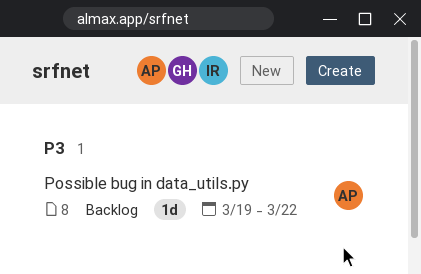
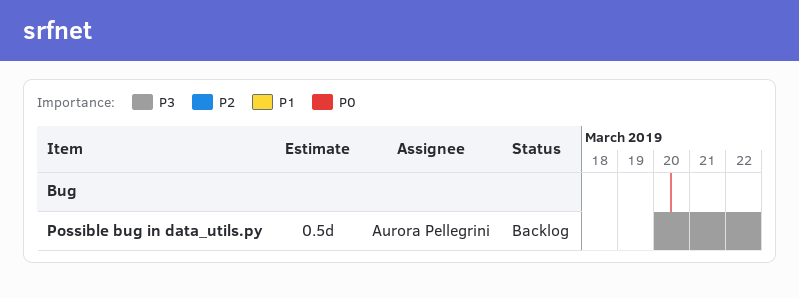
Possible bug in data_utils.py, estimate: 1d -> 0.5d
Possible bug in data_utils.py, start: Mar 19 -> Mar 20

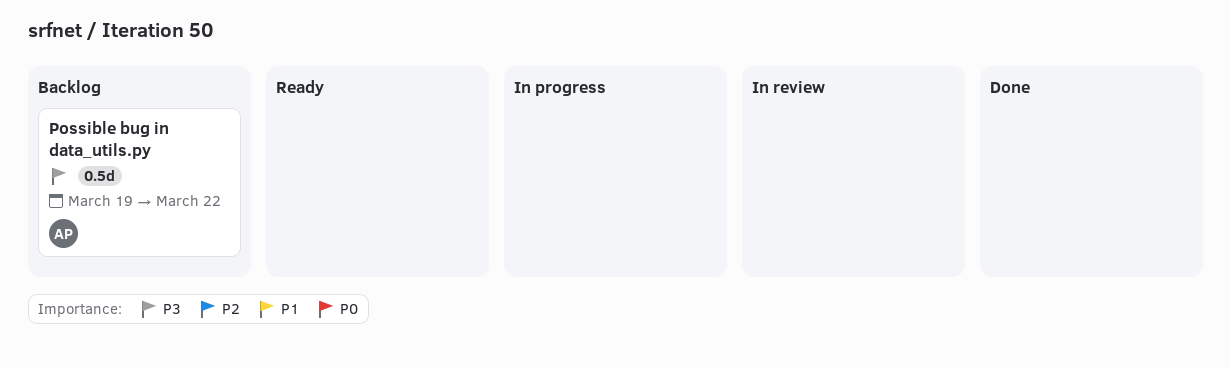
Possible bug in data_utils.py, start: Mar 20 -> Mar 19

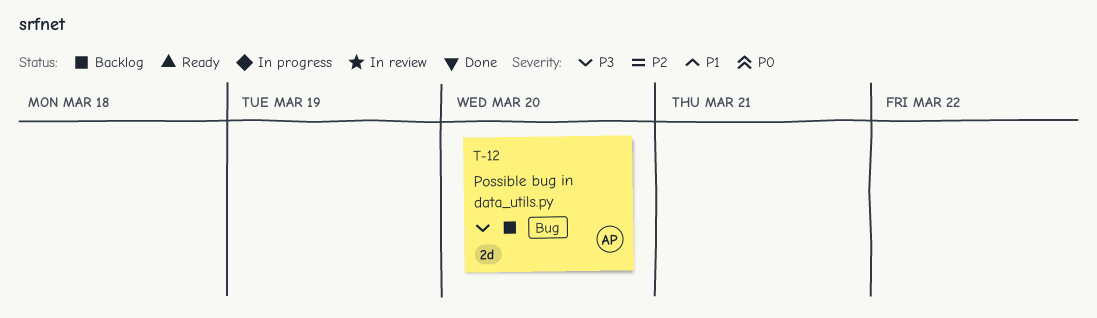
Possible bug in data_utils.py, estimate: 0.5d -> 2d
Possible bug in data_utils.py, due: Mar 22 -> Mar 20

